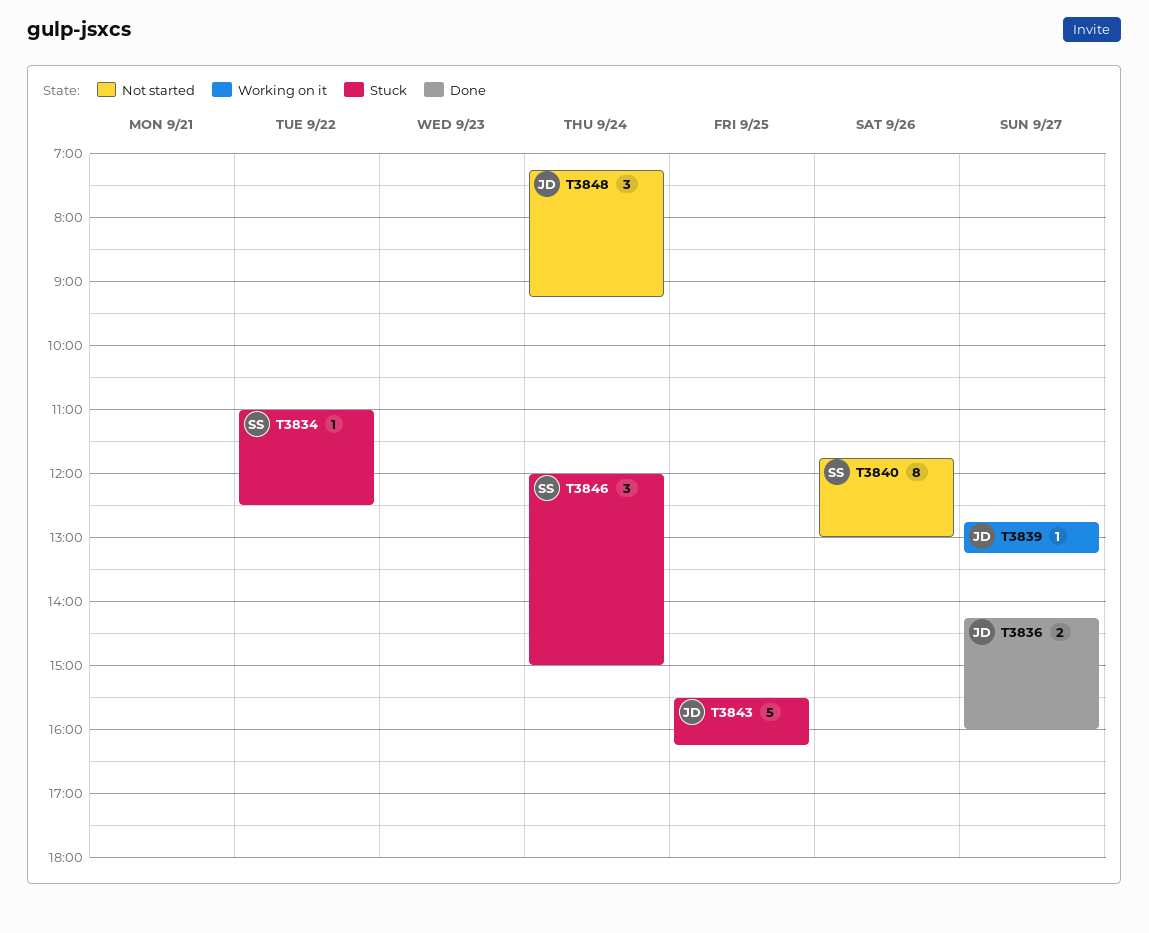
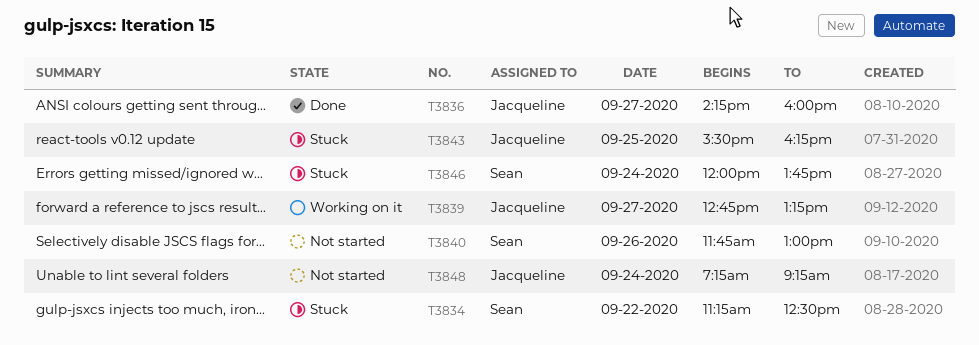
T3834, begins: 11:00 -> 11:15
T3846, ends: 15:00 -> 13:45

